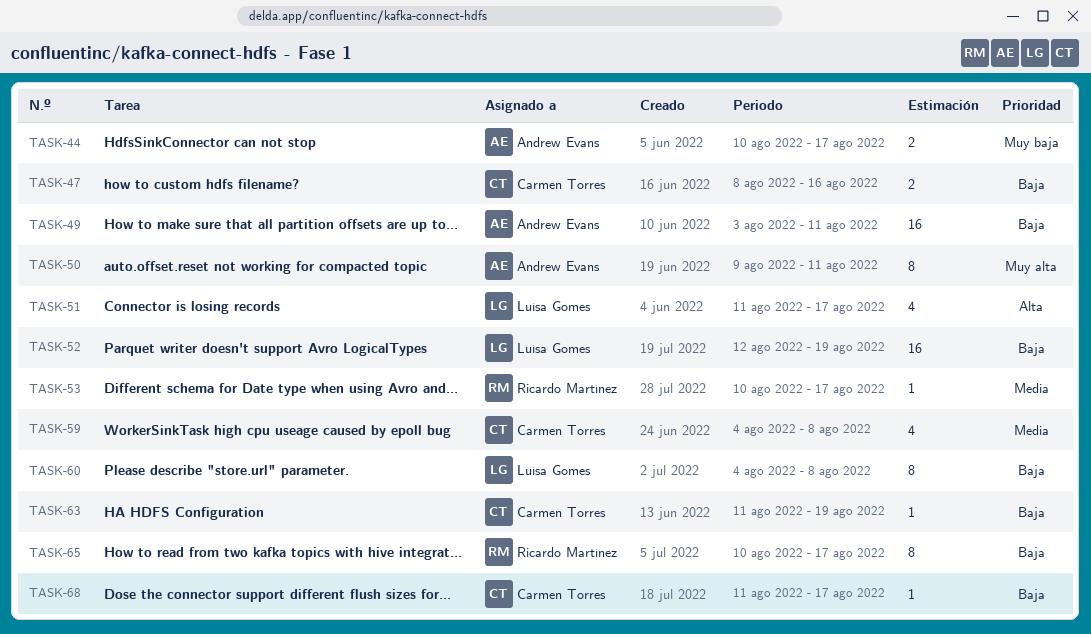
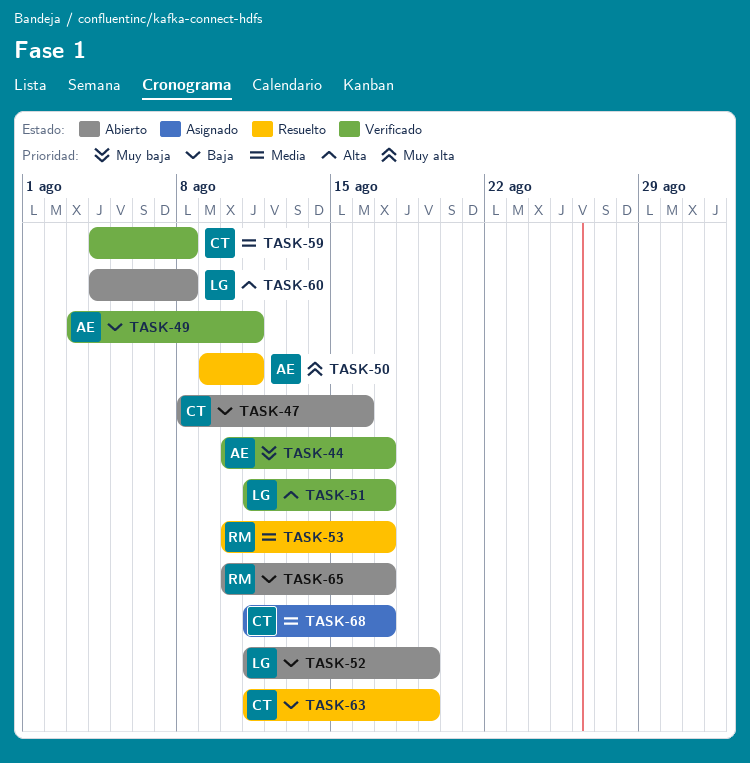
TASK-52, start: Aug 12 -> Aug 11
TASK-60, priority: Baja -> Alta
TASK-68, priority: Baja -> Media

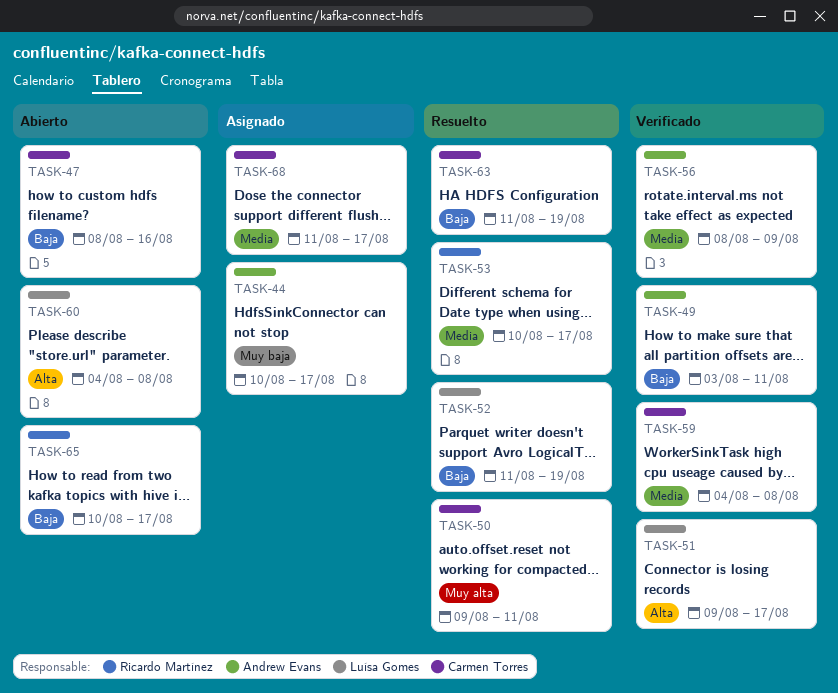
TASK-44, status: Verificado -> Asignado
TASK-50, owner: Andrew Evans -> Carmen Torres
TASK-51, start: Aug 11 -> Aug 9
TASK-52, status: Abierto -> Resuelto
TASK-56: none -> present

